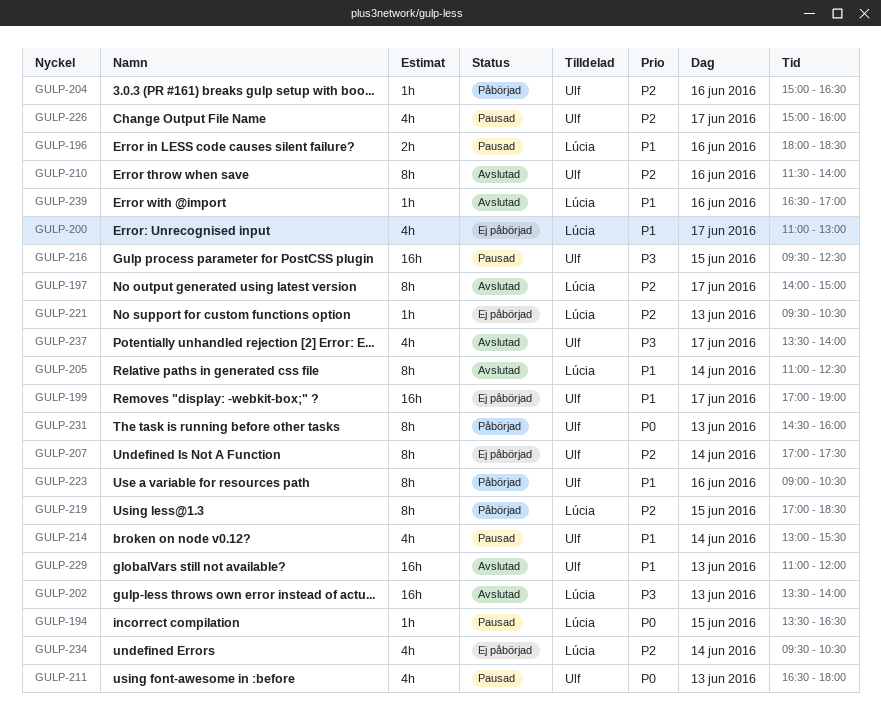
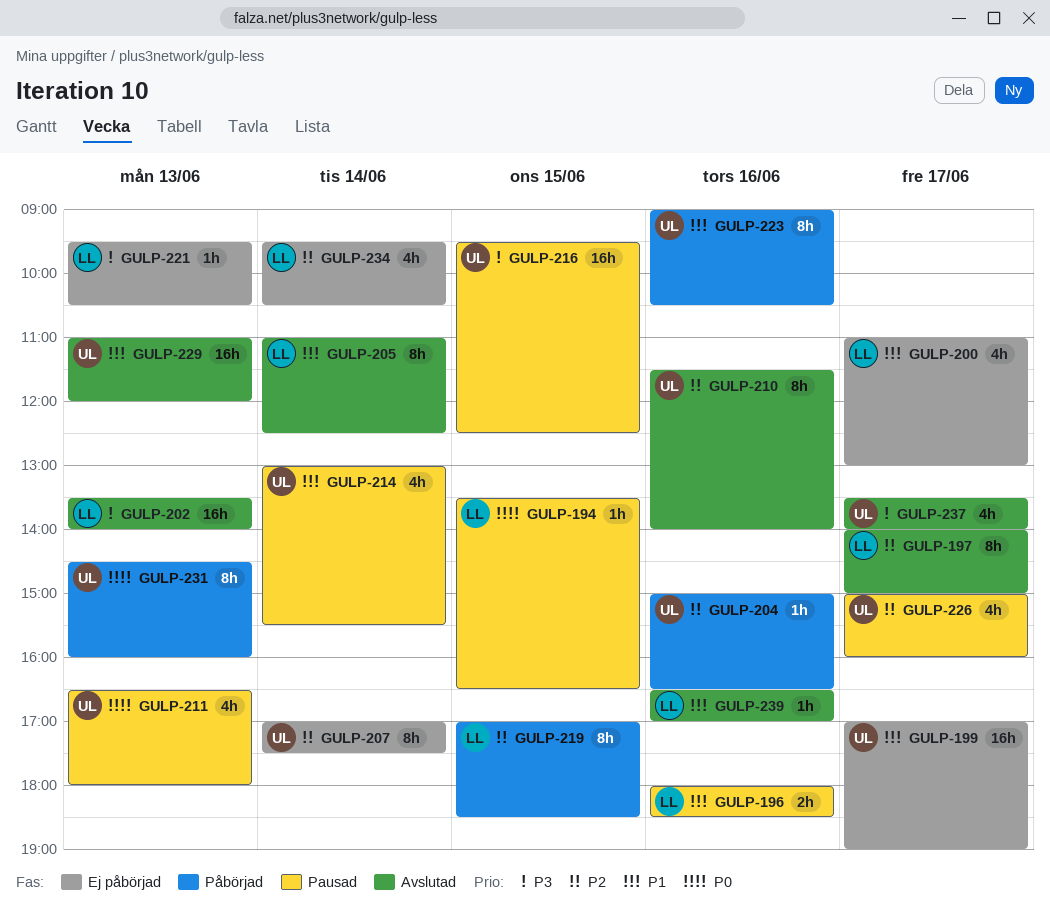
GULP-221, priority: P2 -> P3

